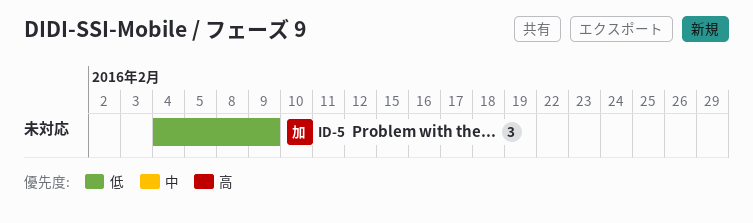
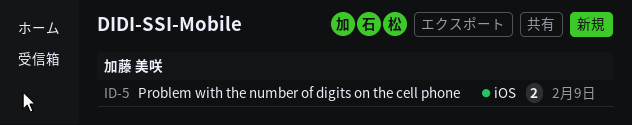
ID-5, estimate: 3 -> 2

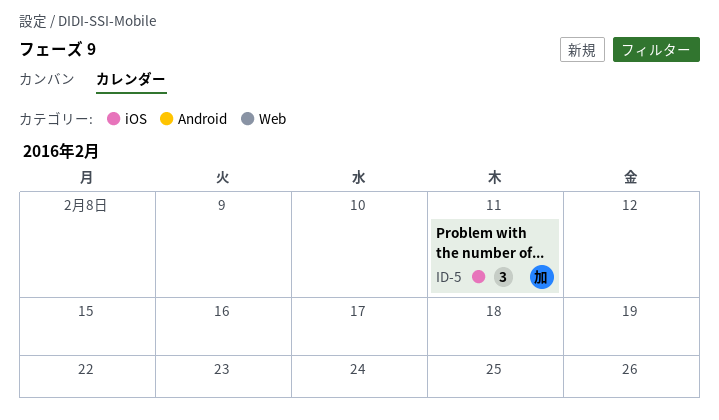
ID-5, estimate: 2 -> 3
ID-5, due: Feb 9 -> Feb 11

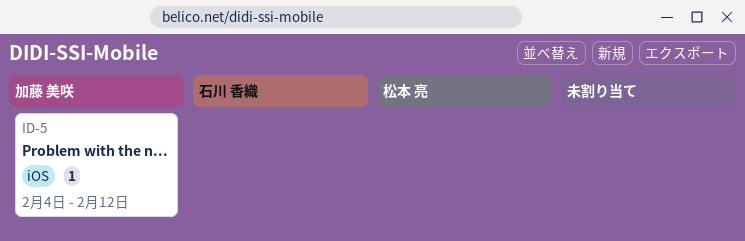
ID-5, estimate: 3 -> 1
ID-5, due: Feb 11 -> Feb 12

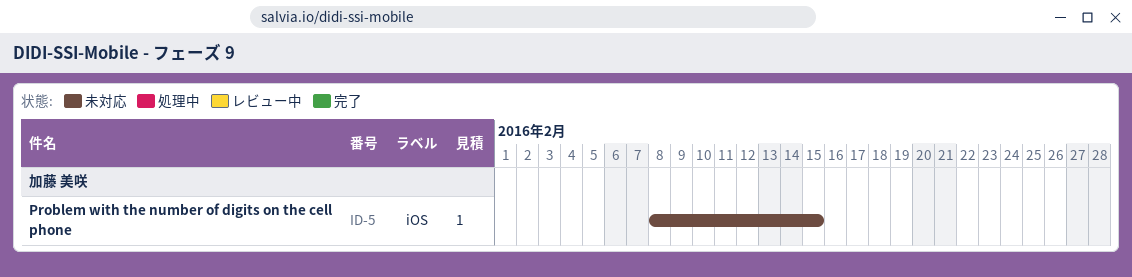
ID-5, start: Feb 4 -> Feb 8
ID-5, due: Feb 12 -> Feb 15

